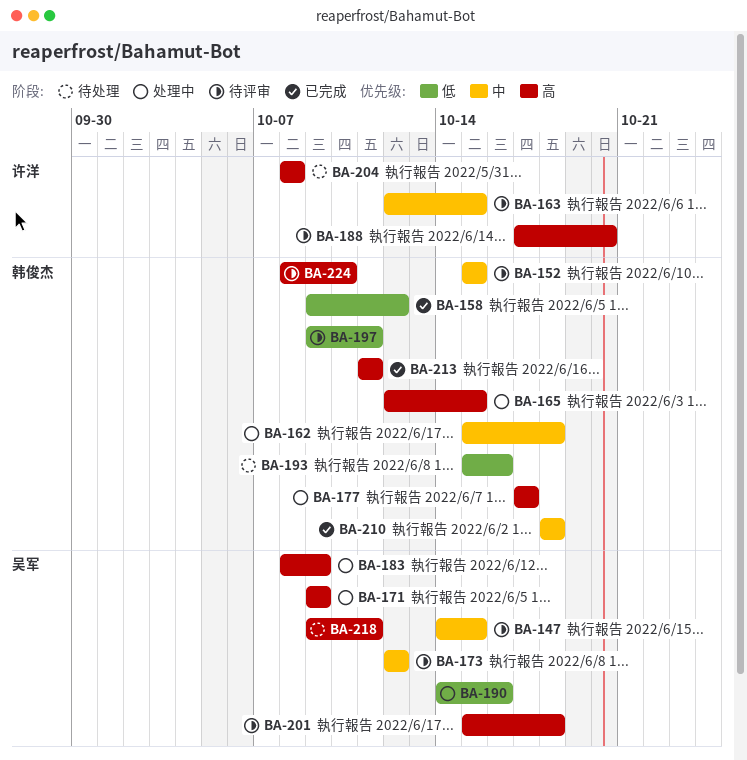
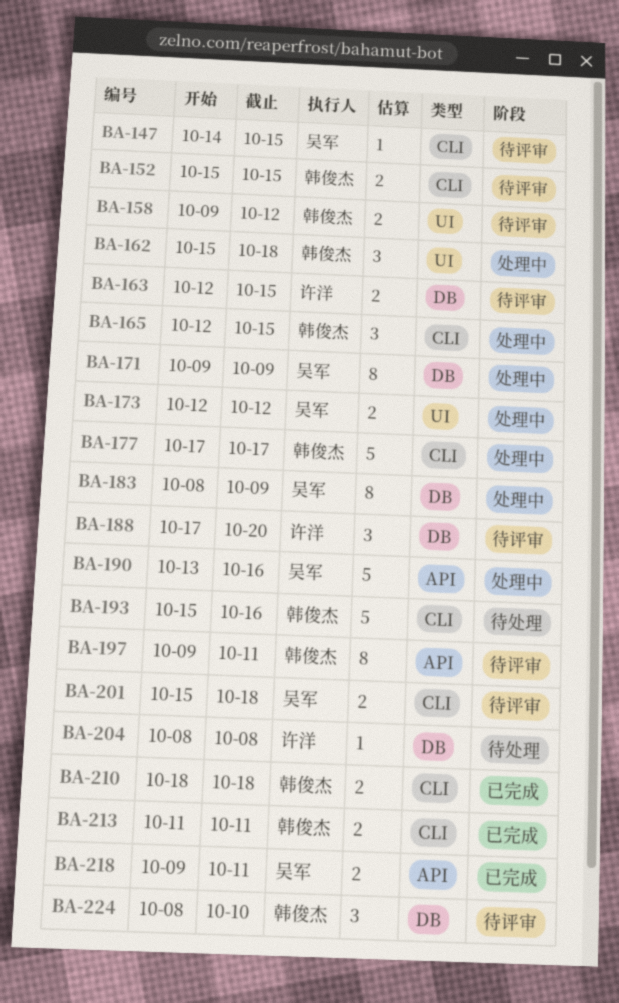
BA-158, status: 已完成 -> 待评审
BA-173, status: 待评审 -> 处理中
BA-190, start: Oct 14 -> Oct 13
BA-218, status: 待处理 -> 已完成

